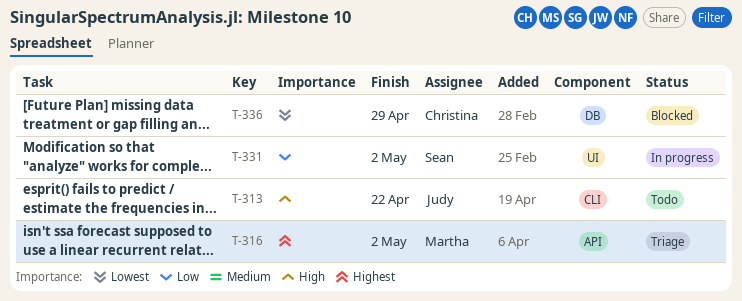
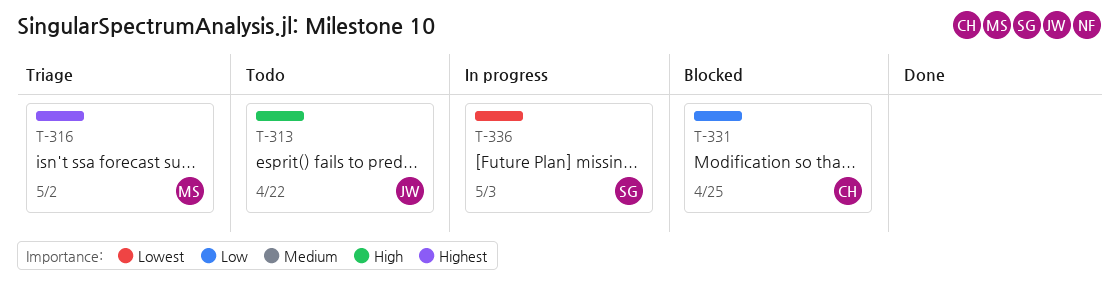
T-331, status: In progress -> Blocked
T-331, owner: Sean -> Christina
T-331, due: May 2 -> Apr 25
T-336, status: Blocked -> In progress
T-336, owner: Christina -> Sean
T-336, due: Apr 29 -> May 3

